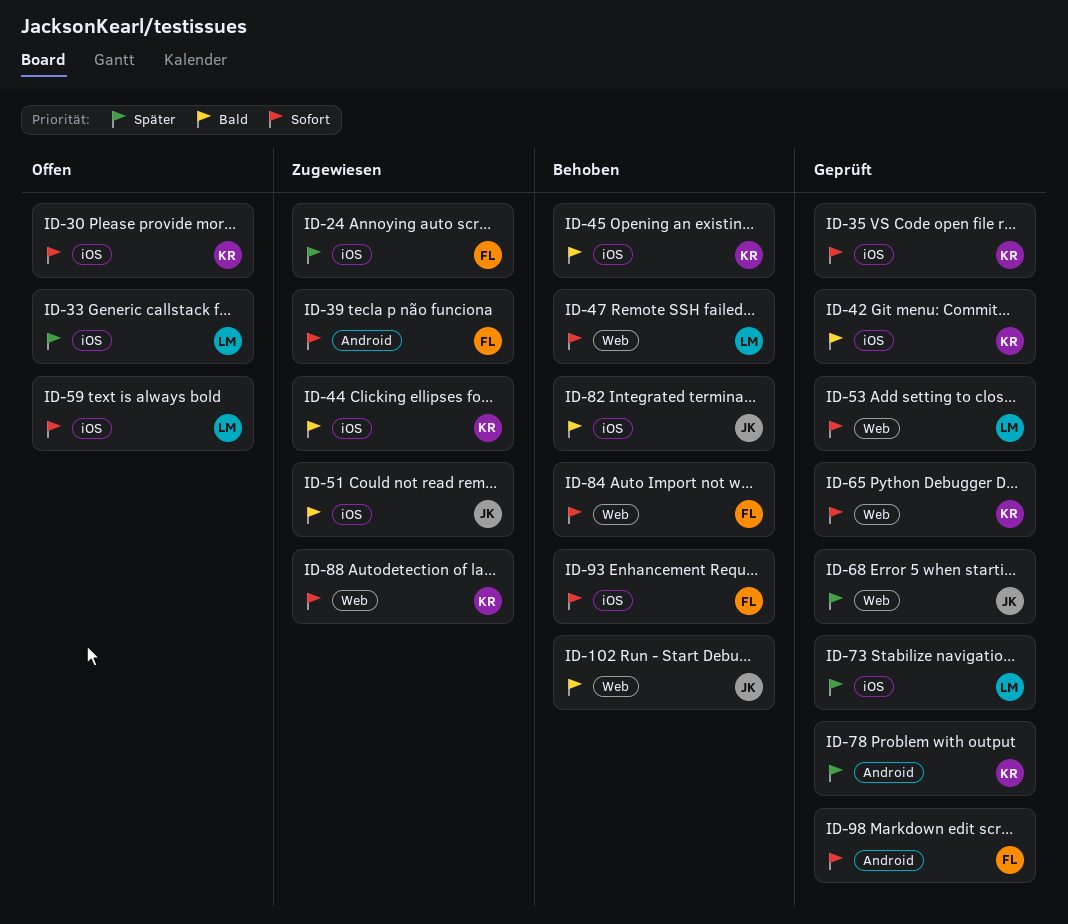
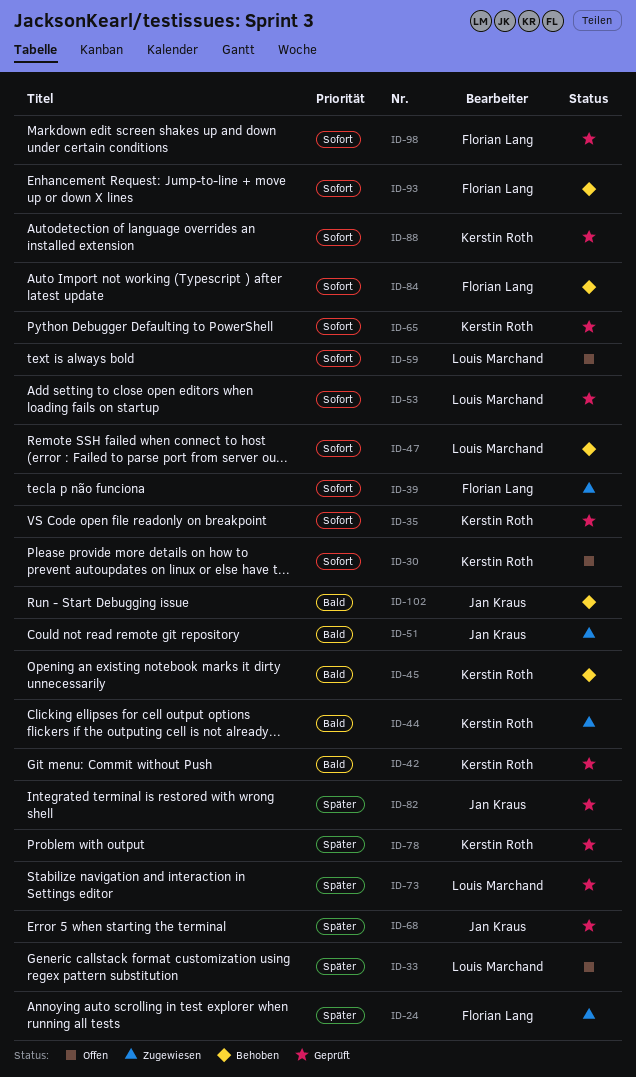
ID-82, status: Behoben -> Geprüft
ID-82, priority: Bald -> Später
ID-88, status: Zugewiesen -> Geprüft

